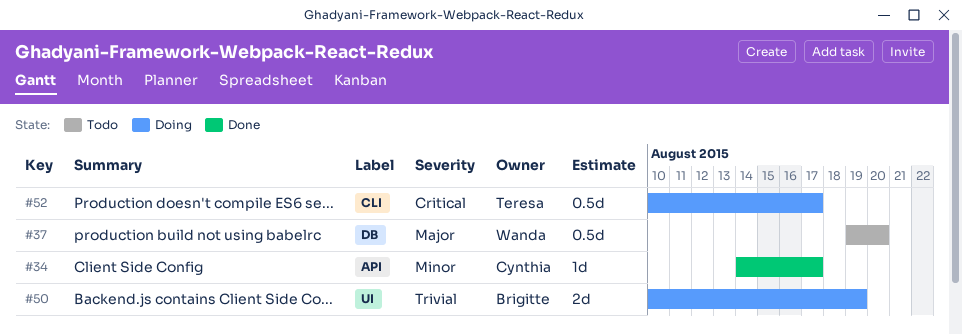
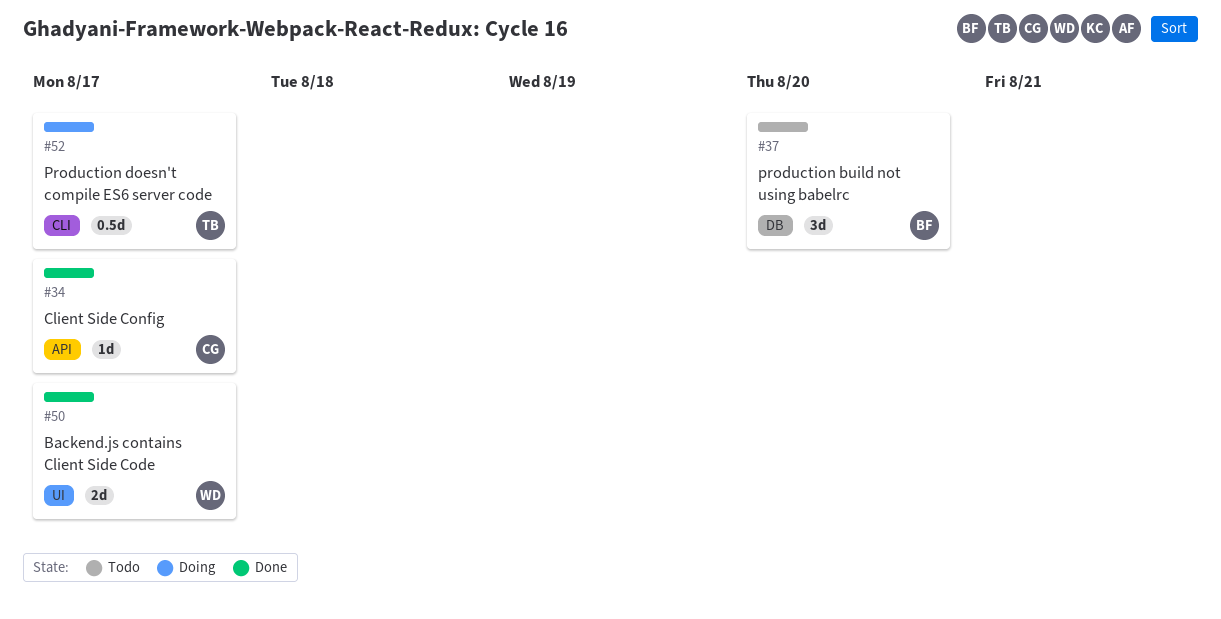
#37, owner: Wanda -> Brigitte
#37, estimate: 0.5d -> 3d
#50, status: Doing -> Done
#50, owner: Brigitte -> Wanda
#50, due: Aug 19 -> Aug 17

